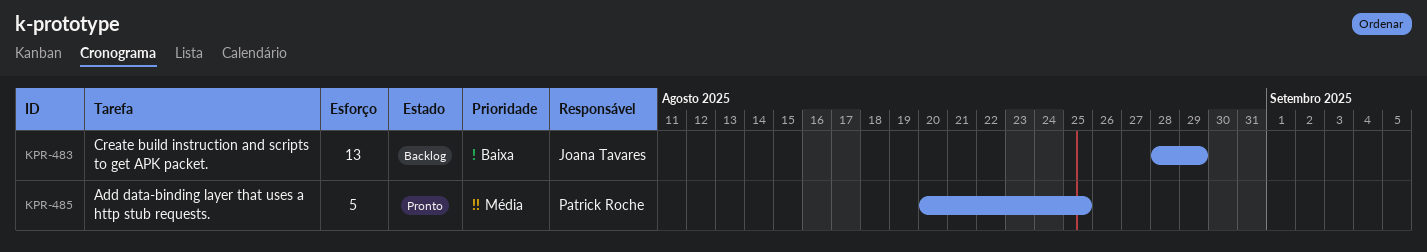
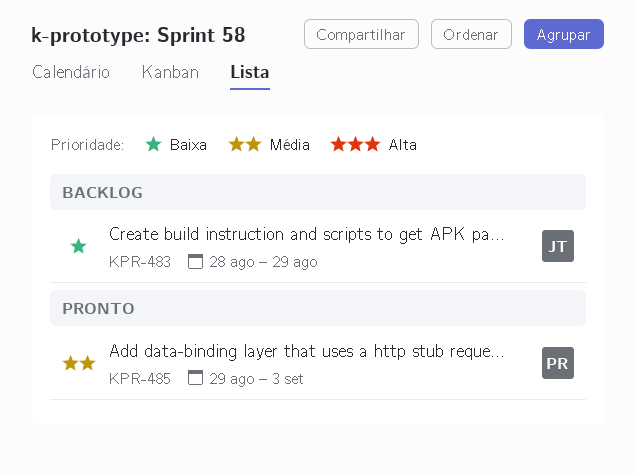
KPR-485, start: Aug 20 -> Aug 29
KPR-485, due: Aug 25 -> Sep 3

